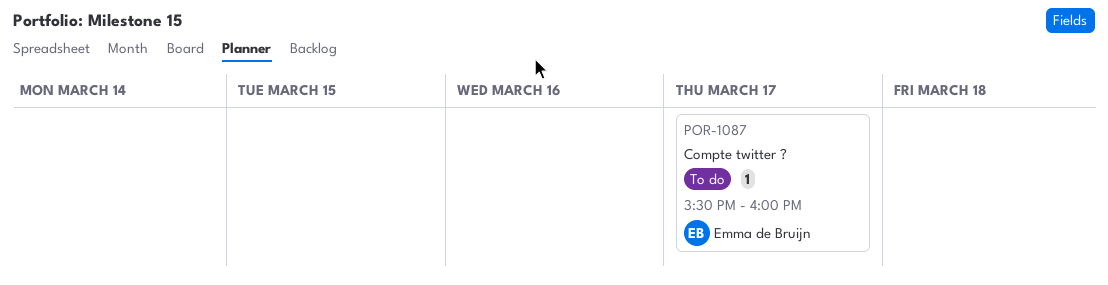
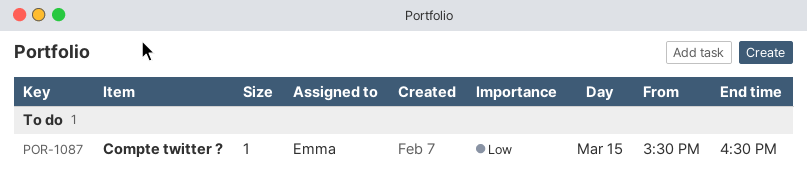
POR-1087, day: Mar 17 -> Mar 15
POR-1087, ends: 16:00 -> 16:30

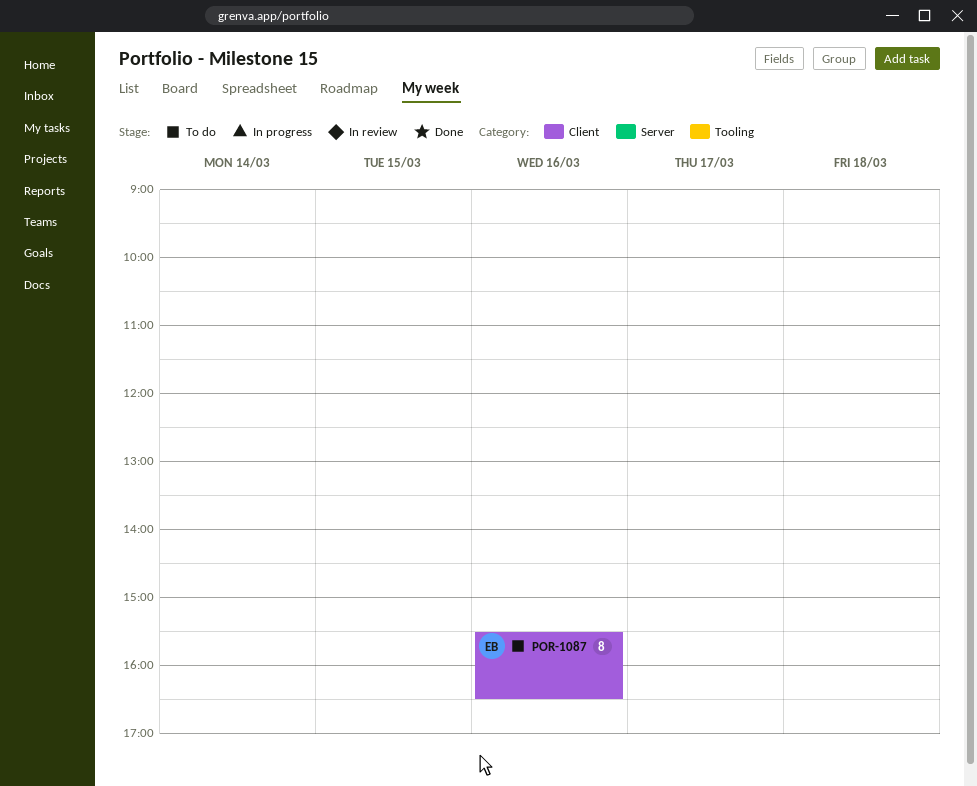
POR-1087, estimate: 1 -> 8
POR-1087, day: Mar 15 -> Mar 16

